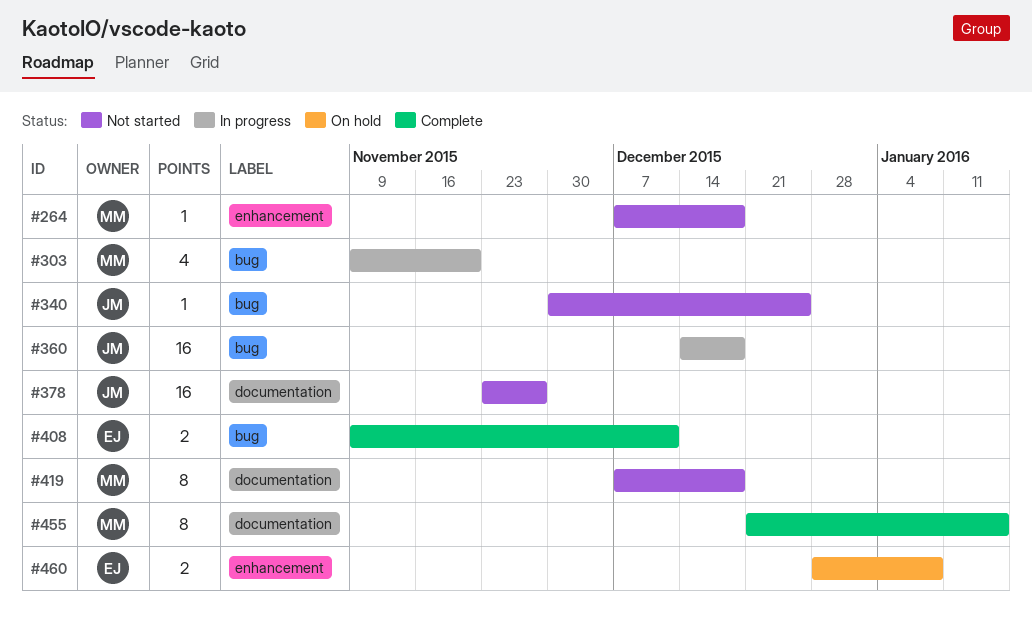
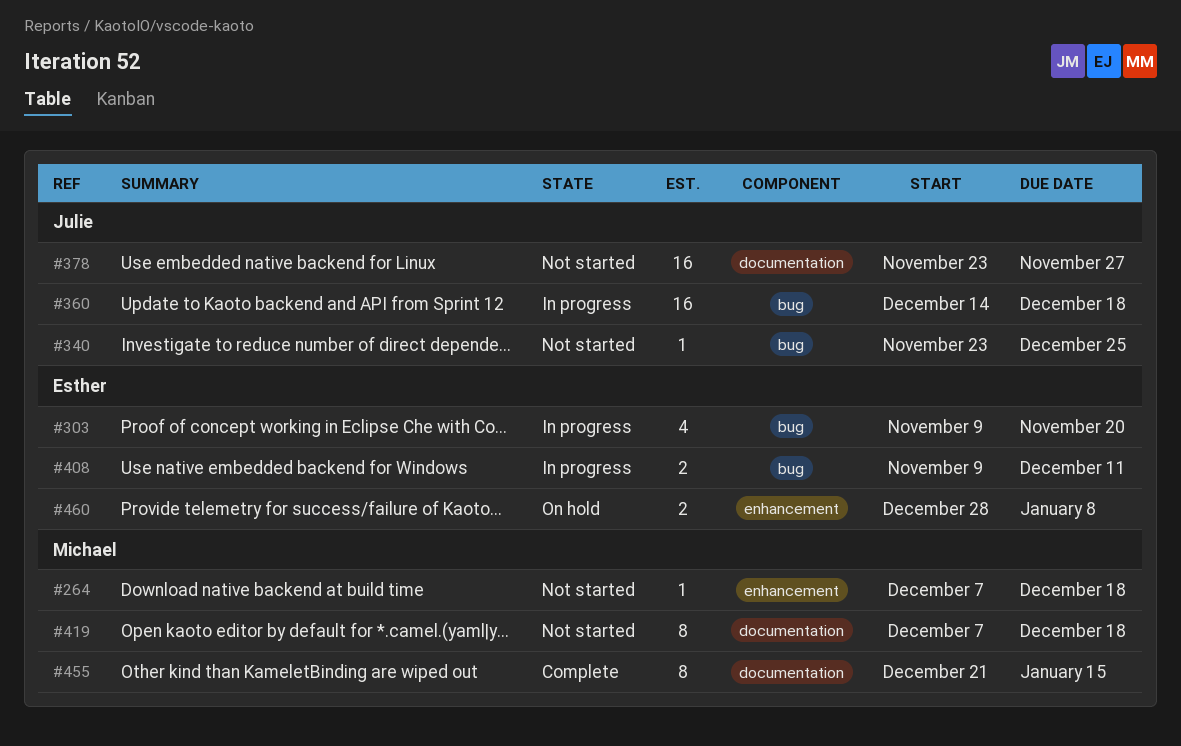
#303, owner: Michael -> Esther
#340, start: Nov 30 -> Nov 23
#408, status: Complete -> In progress

